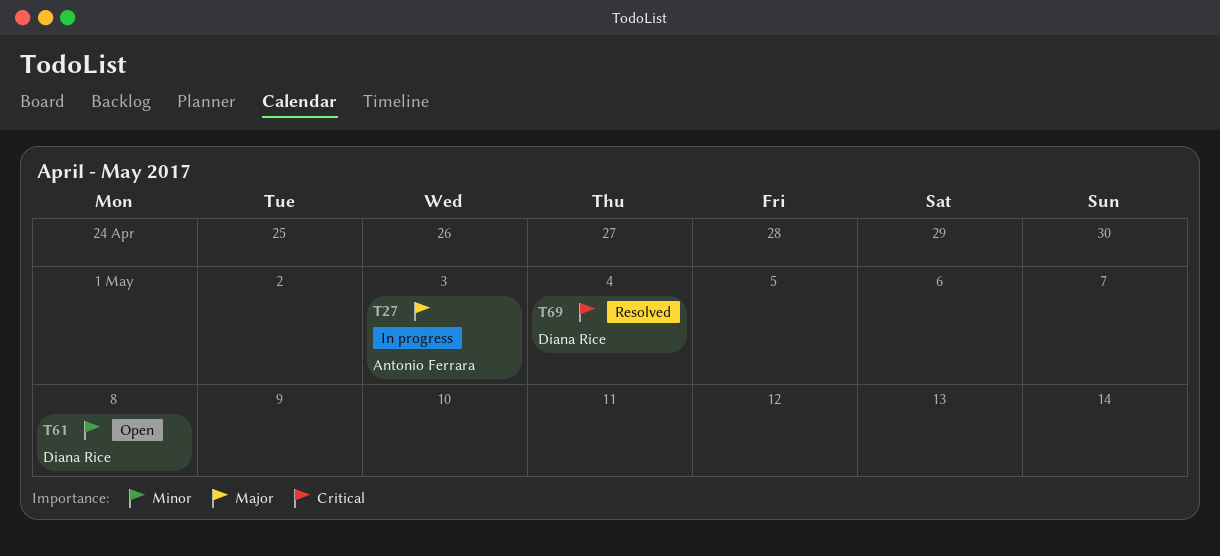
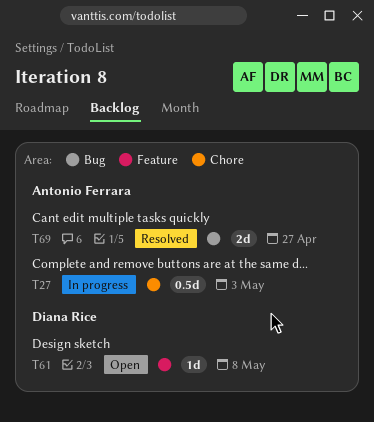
T69, owner: Diana Rice -> Antonio Ferrara
T69, due: May 4 -> Apr 27

